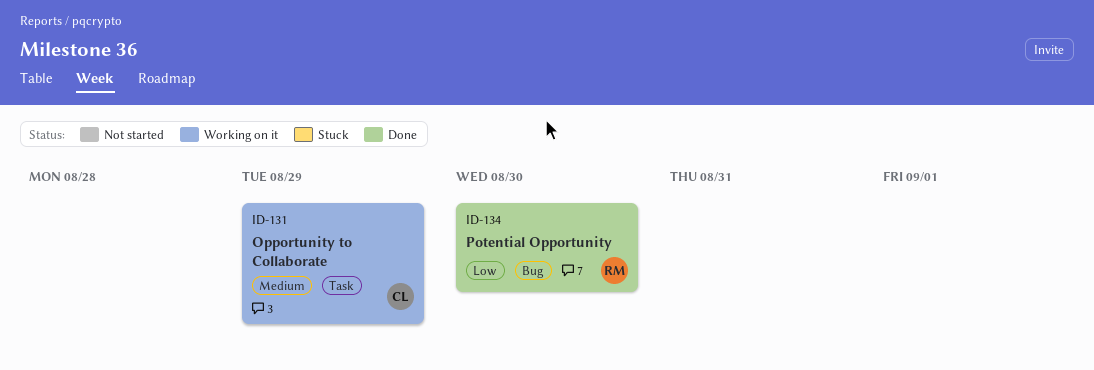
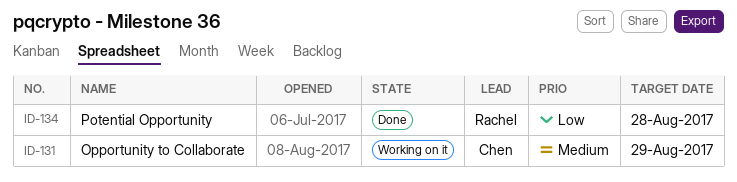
ID-134, due: Aug 30 -> Aug 28

